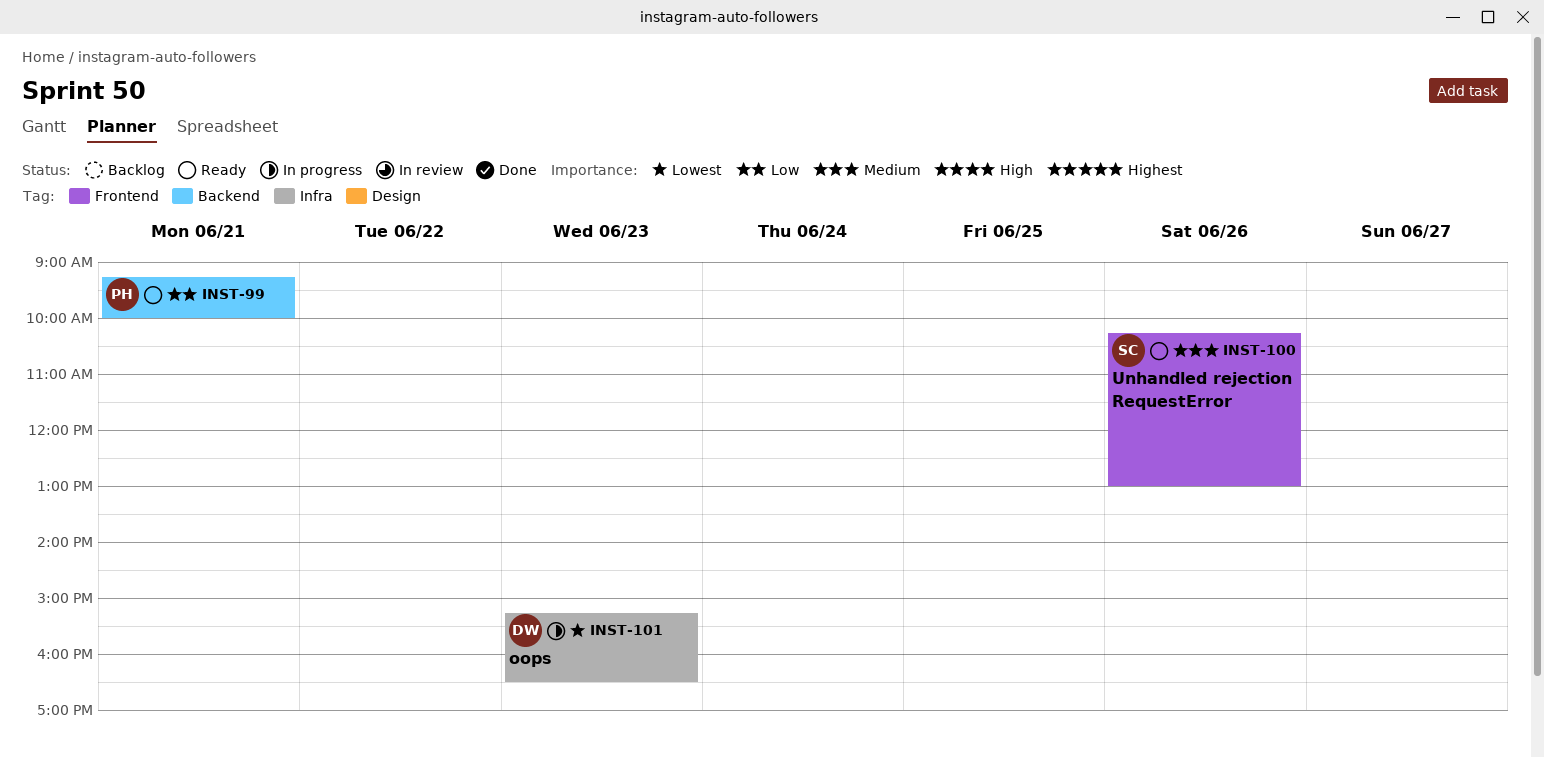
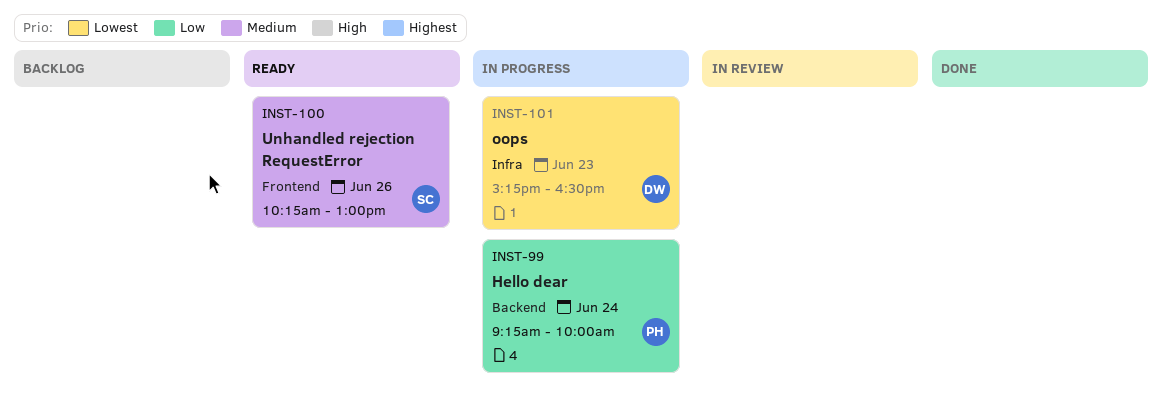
INST-99, status: Ready -> In progress
INST-99, day: Jun 21 -> Jun 24

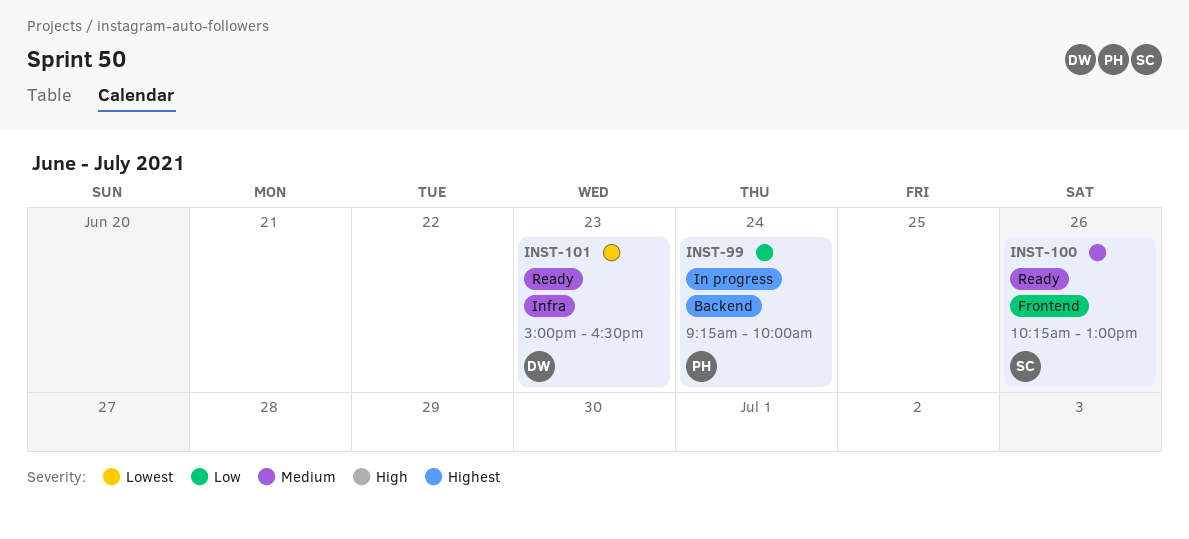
INST-101, status: In progress -> Ready
INST-101, begins: 15:15 -> 15:00

